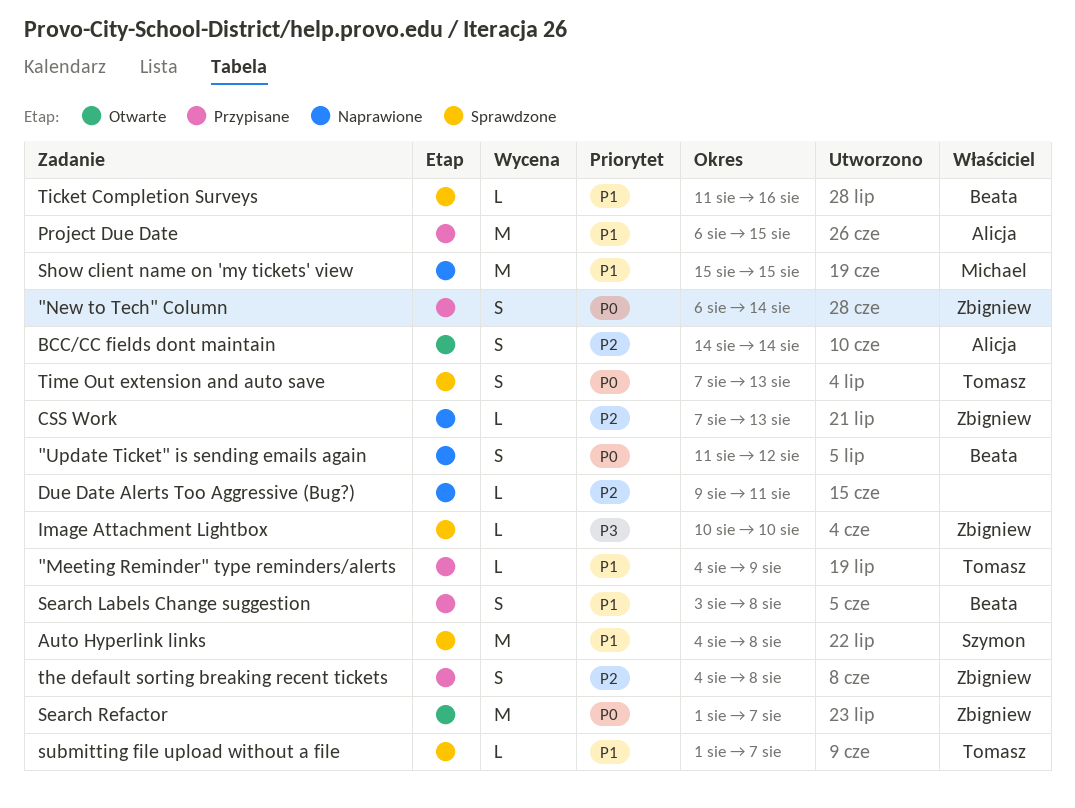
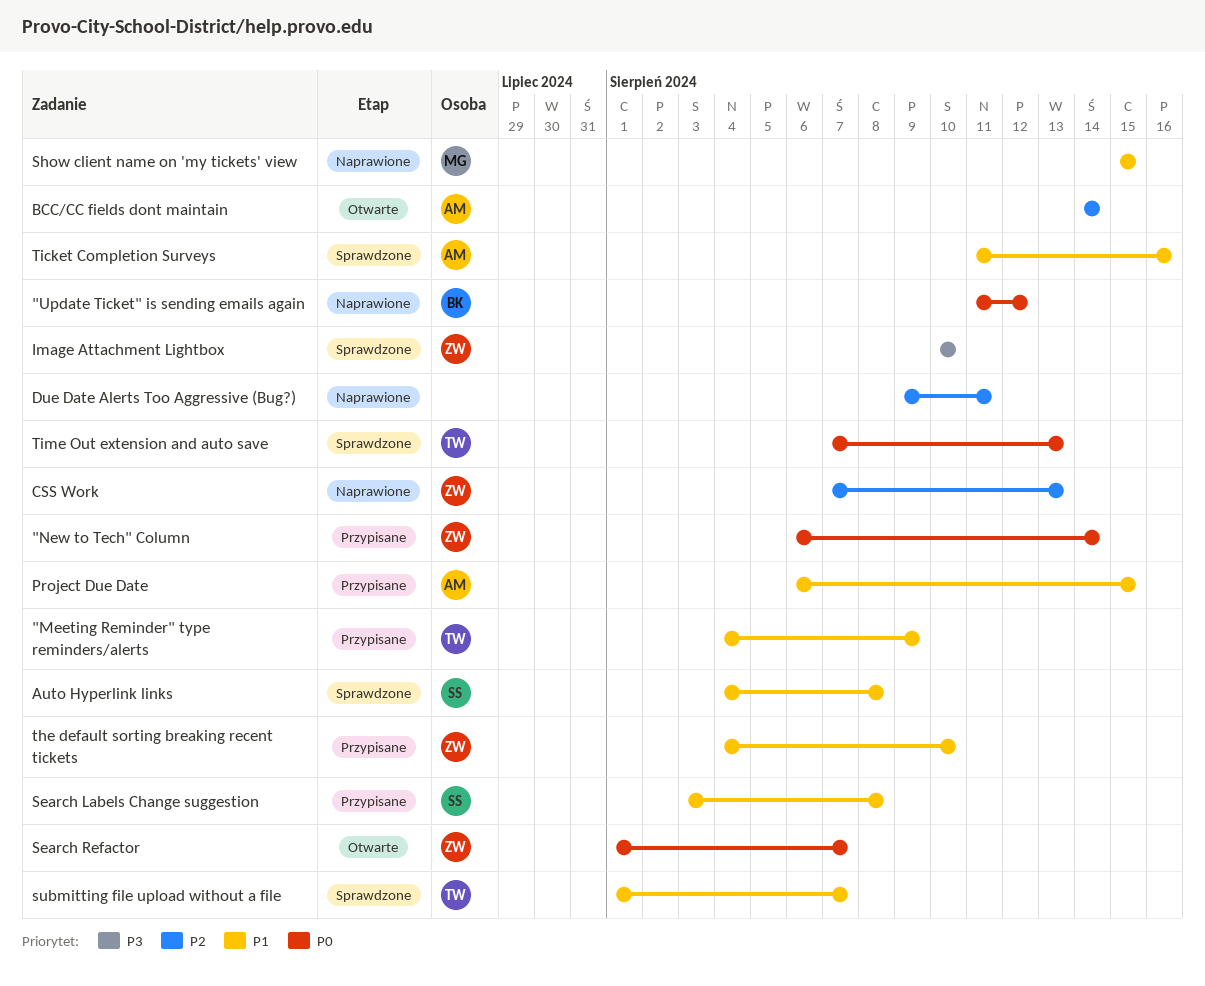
Search Labels Change suggestion, owner: Beata -> Szymon
the default sorting breaking recent tickets, priority: P2 -> P1
the default sorting breaking recent tickets, due: Aug 8 -> Aug 10
Ticket Completion Surveys, owner: Beata -> Alicja

